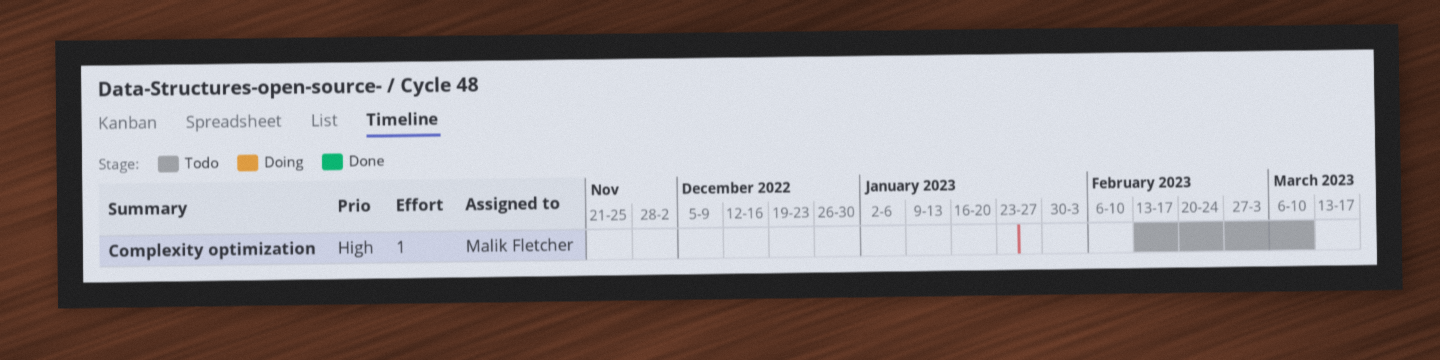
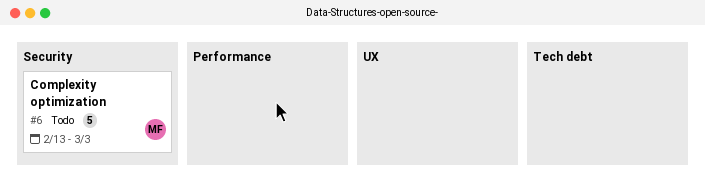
Complexity optimization, estimate: 1 -> 5
Complexity optimization, due: Mar 10 -> Mar 3

